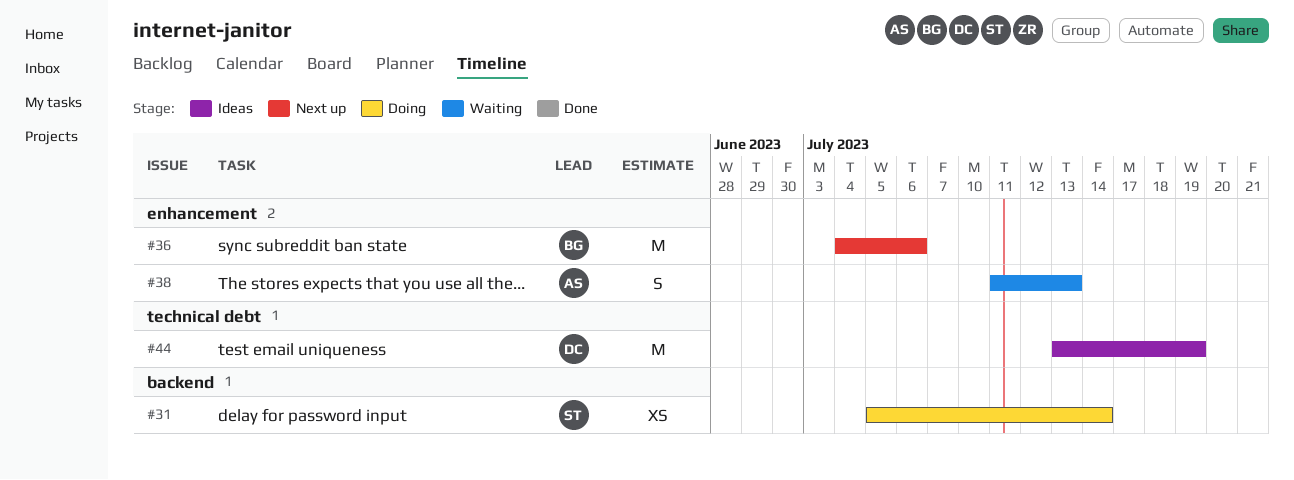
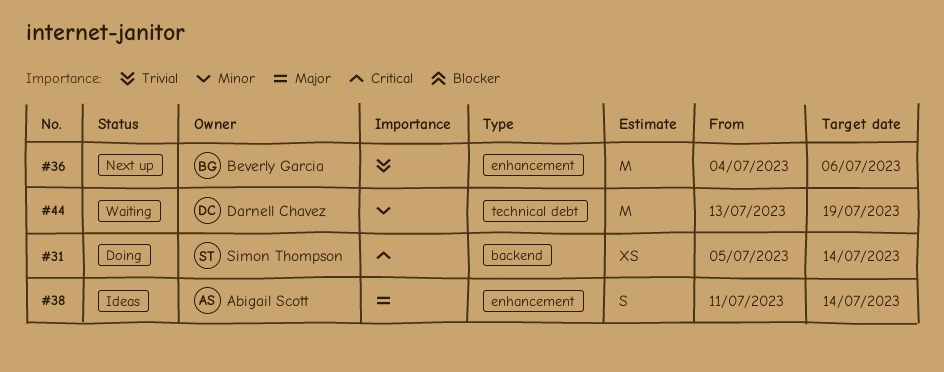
#38, status: Waiting -> Ideas
#38, due: Jul 13 -> Jul 14
#44, status: Ideas -> Waiting

